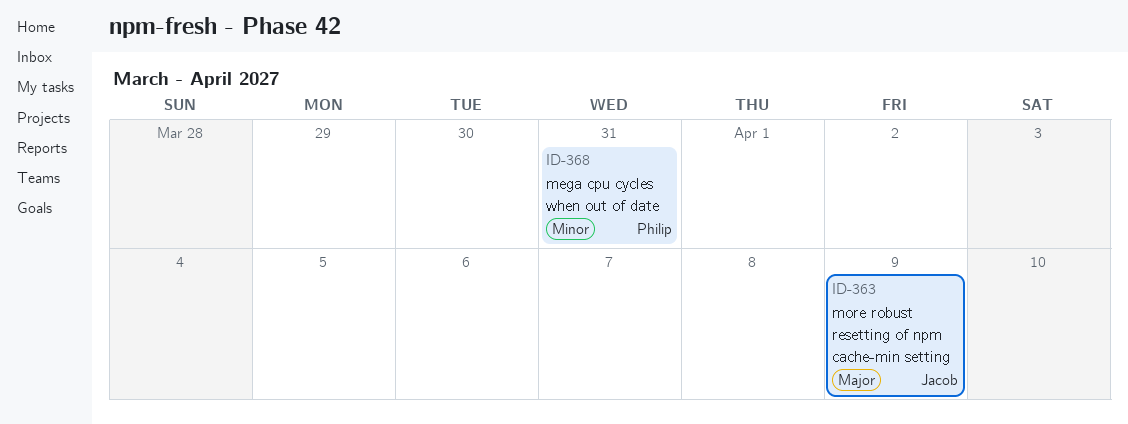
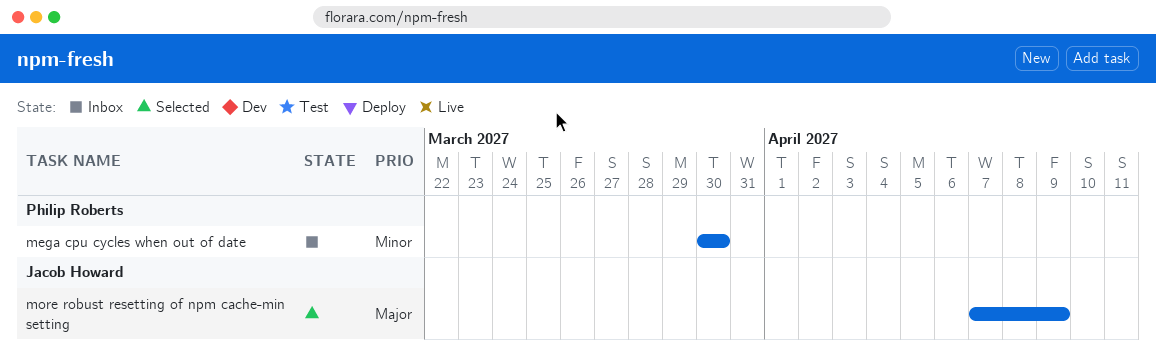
mega cpu cycles when out of date, due: Mar 31 -> Mar 30

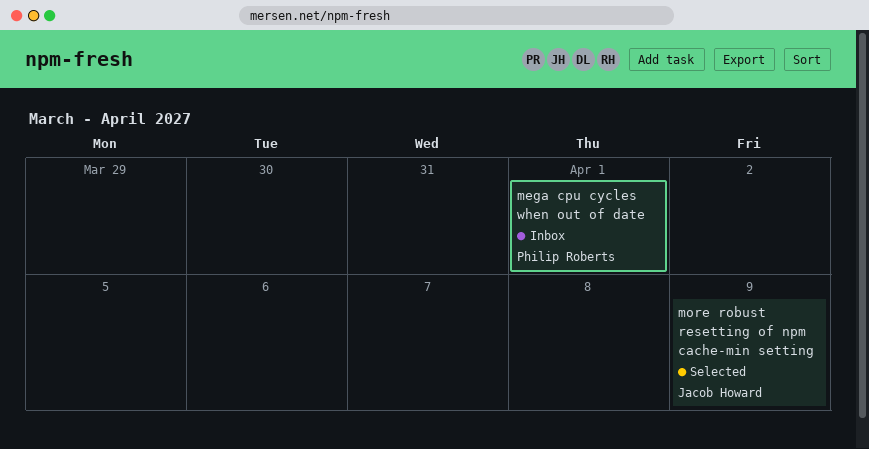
mega cpu cycles when out of date, due: Mar 30 -> Apr 1

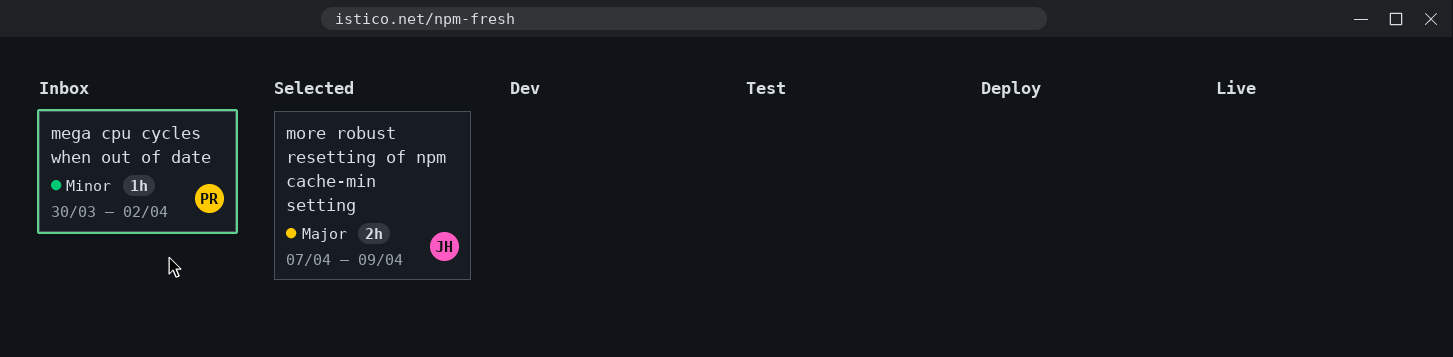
mega cpu cycles when out of date, due: Apr 1 -> Apr 2

